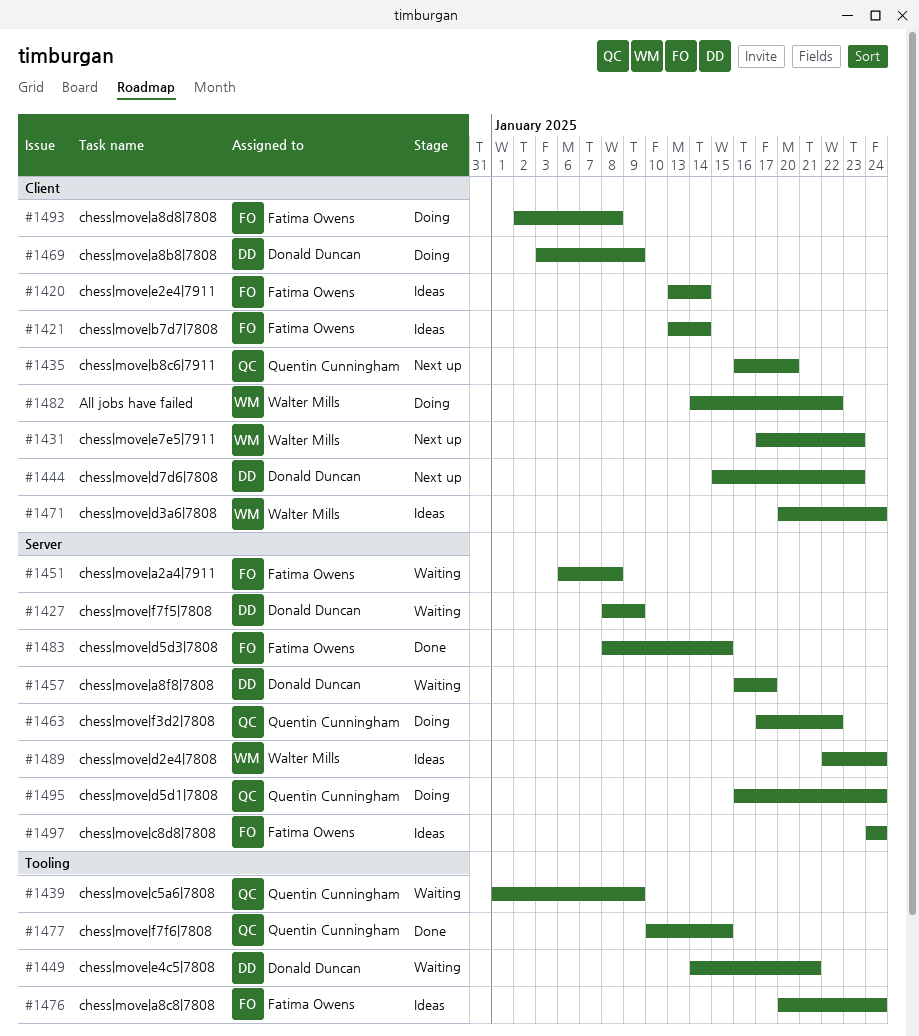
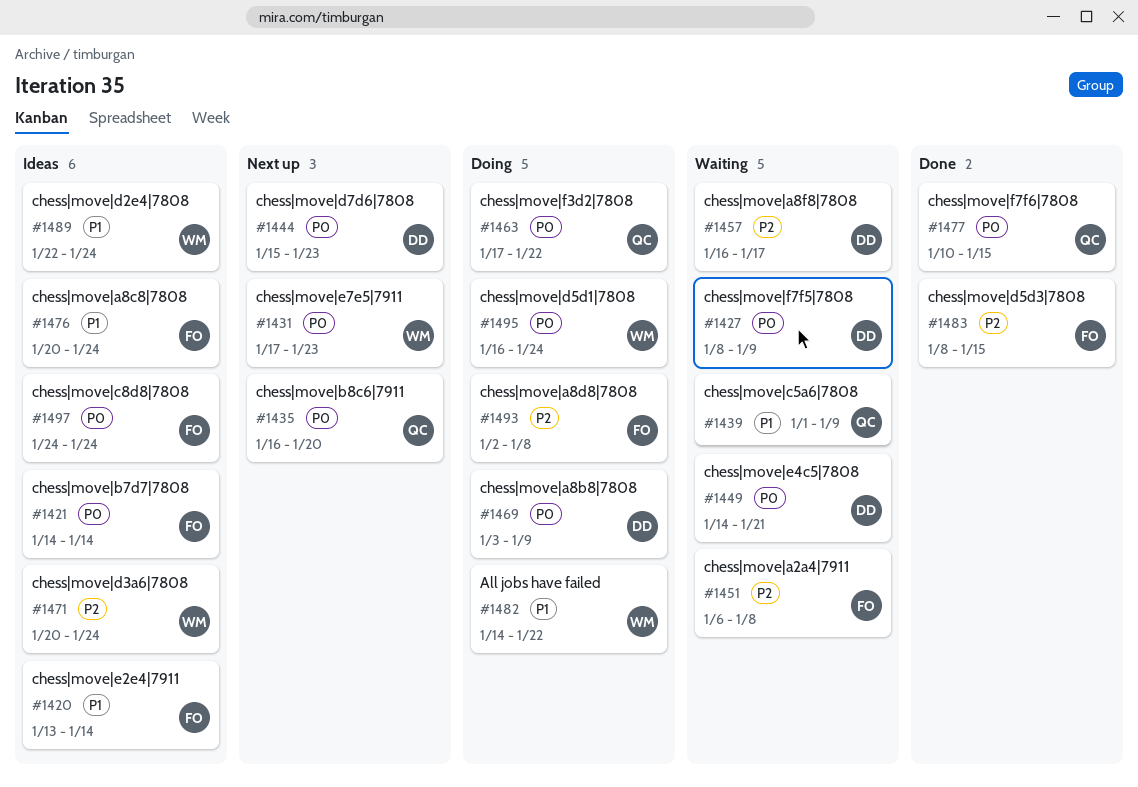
#1421, start: Jan 13 -> Jan 14
#1495, owner: Quentin Cunningham -> Walter Mills

